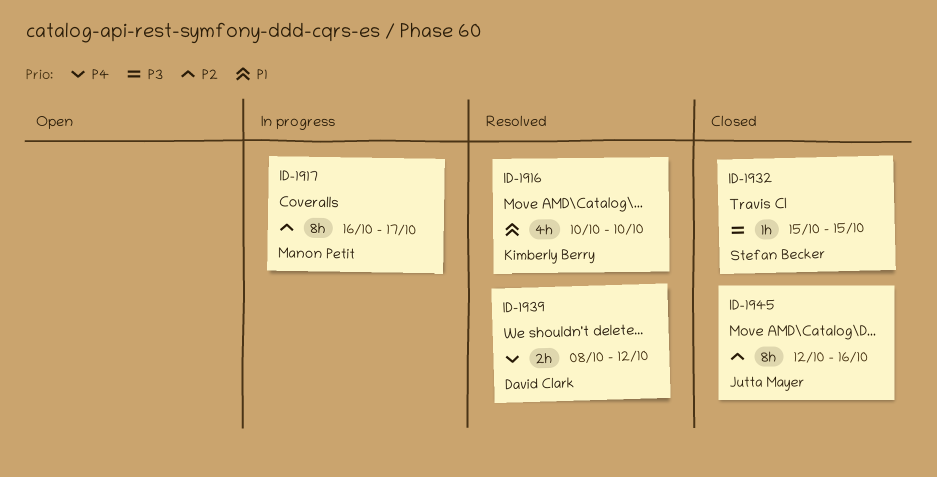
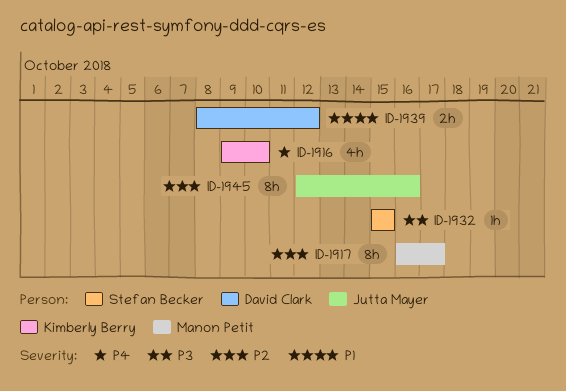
ID-1916, priority: P1 -> P4
ID-1916, start: Oct 10 -> Oct 9
ID-1939, priority: P4 -> P1

